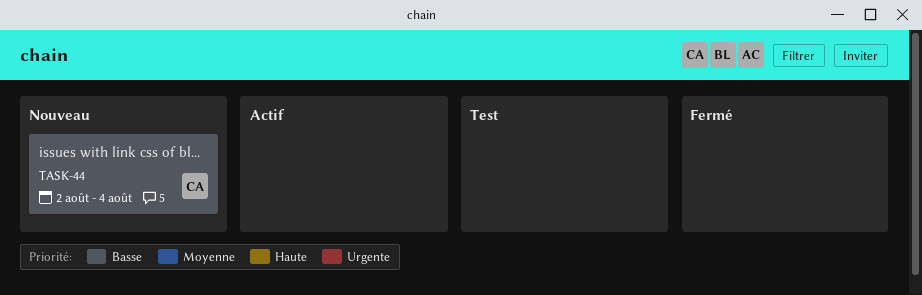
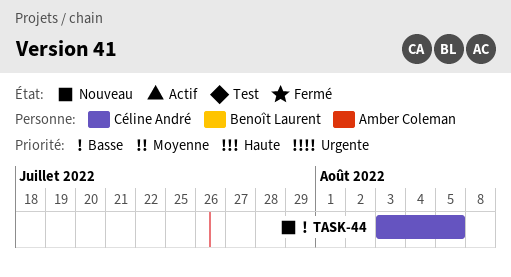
TASK-44, start: Aug 2 -> Aug 3
TASK-44, due: Aug 4 -> Aug 5

